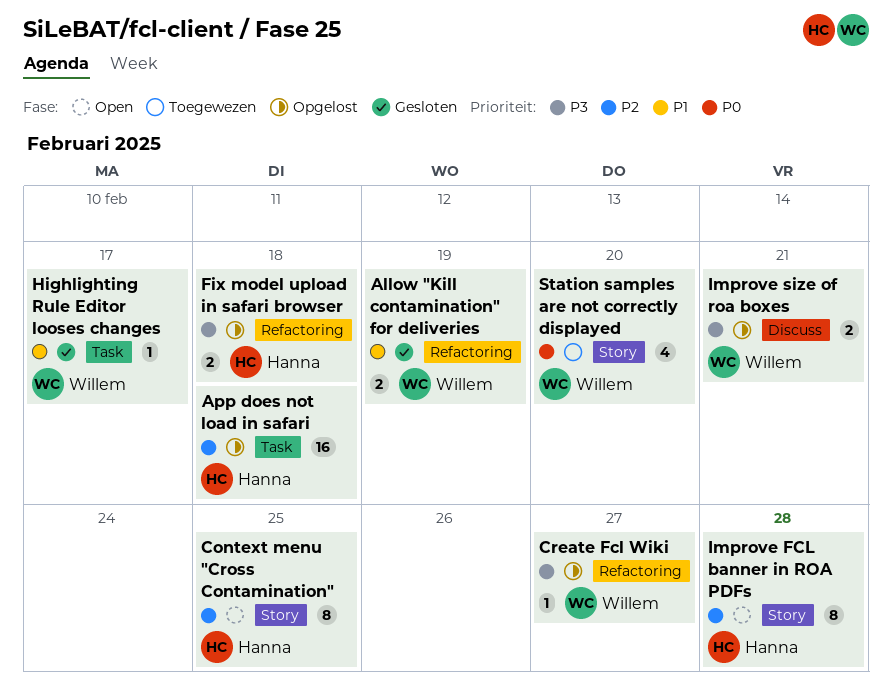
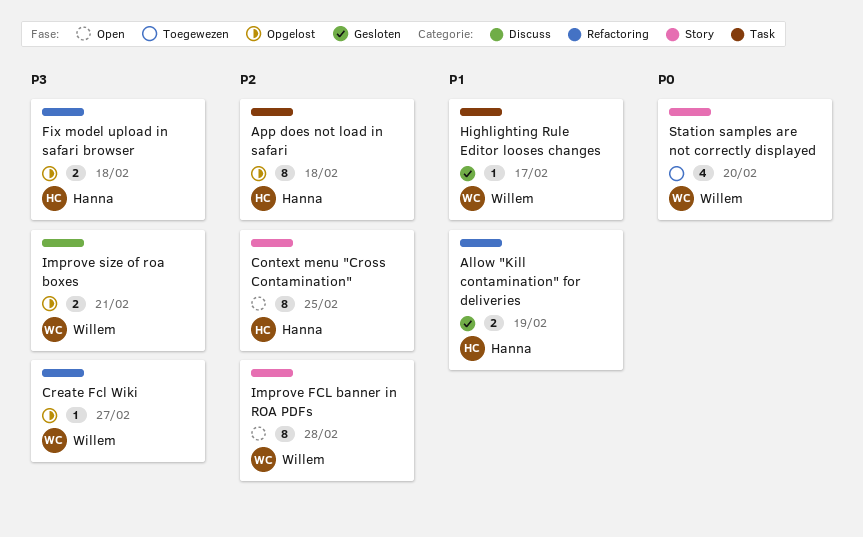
Allow "Kill contamination" for deliveries, owner: Willem -> Hanna
App does not load in safari, estimate: 16 -> 8
Improve FCL banner in ROA PDFs, owner: Hanna -> Willem

